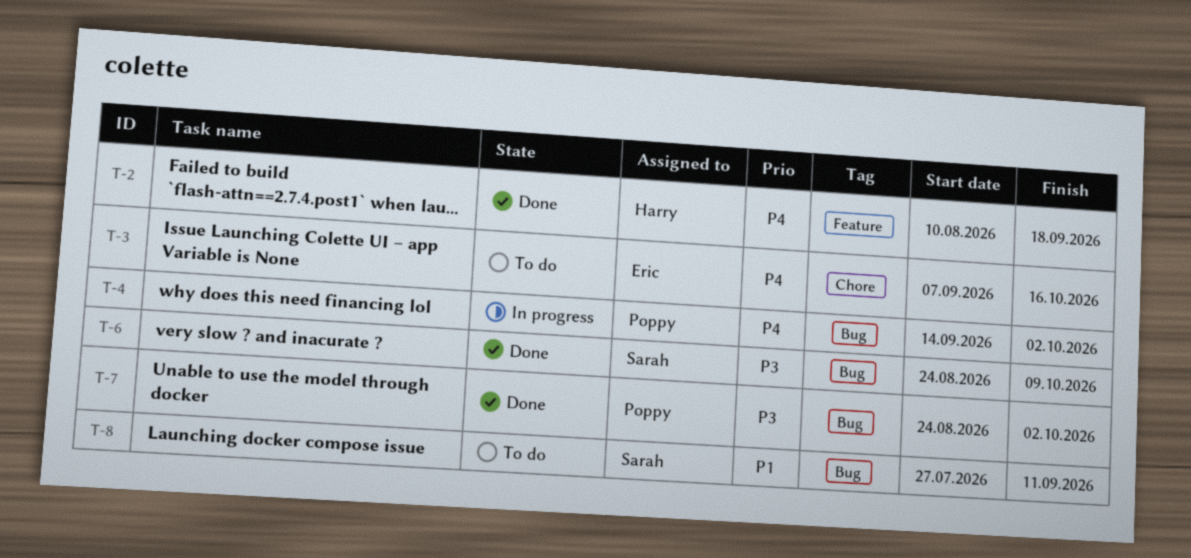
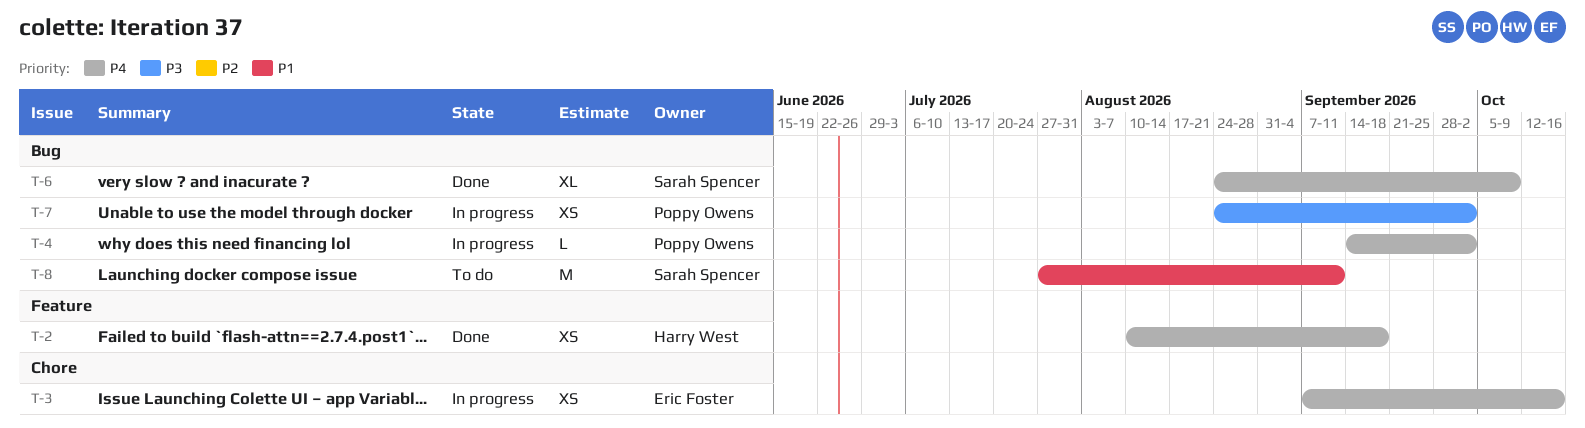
T-3, status: To do -> In progress
T-6, priority: P3 -> P4
T-7, status: Done -> In progress

